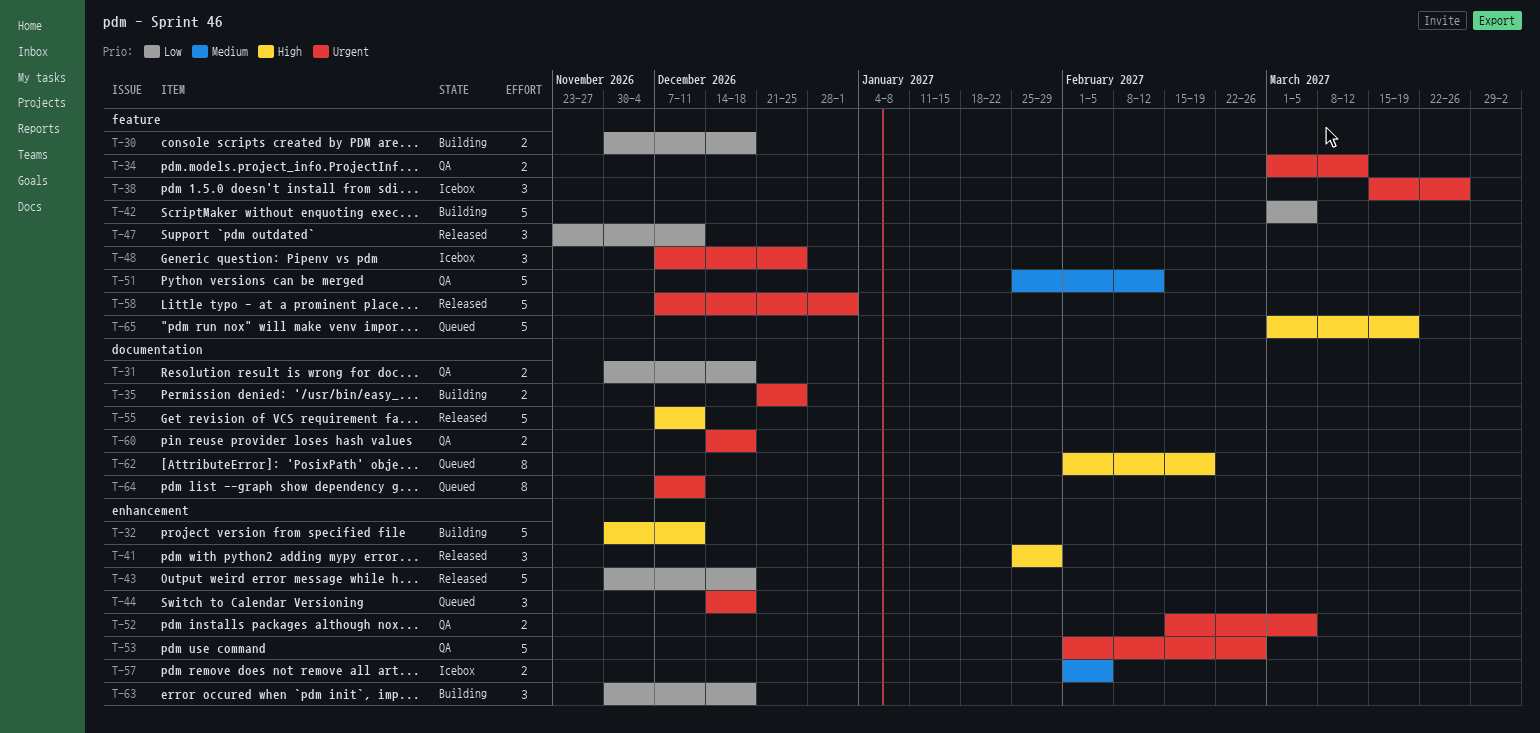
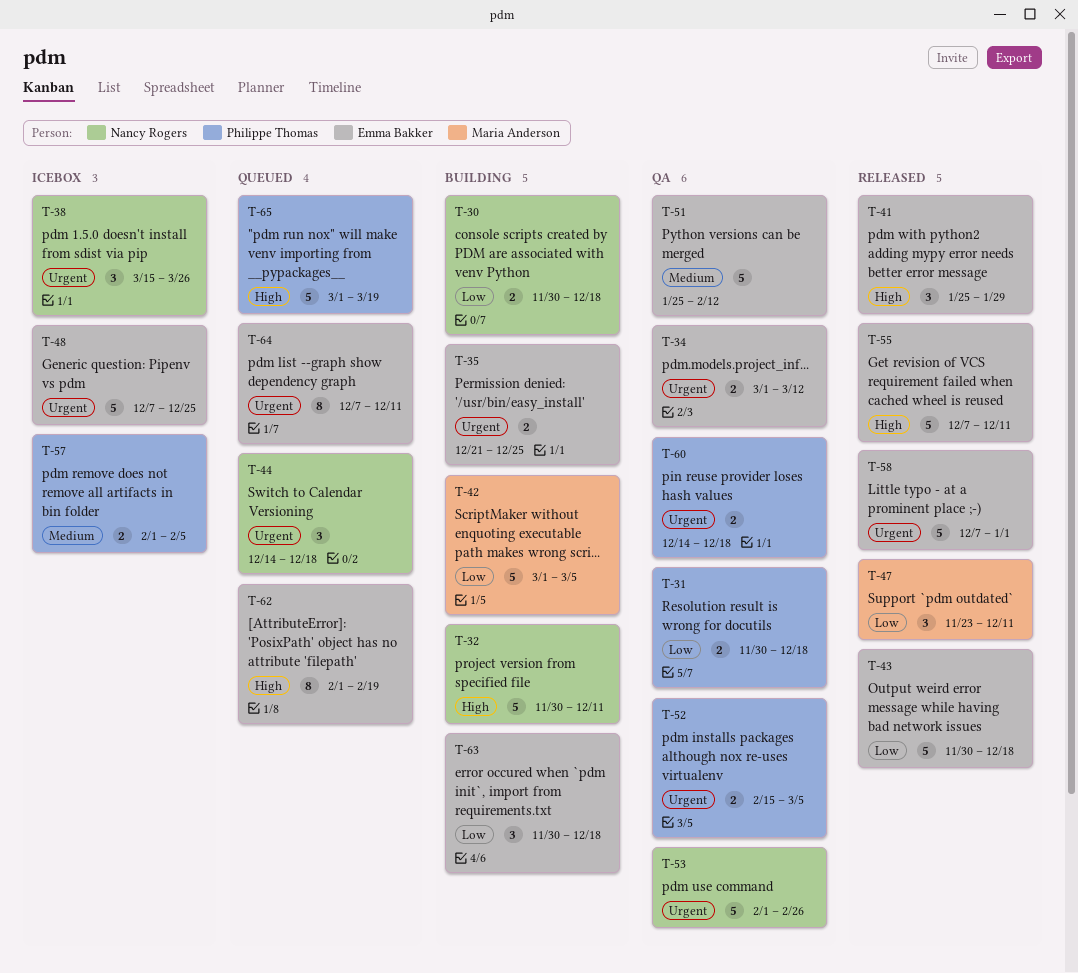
T-48, estimate: 3 -> 5

